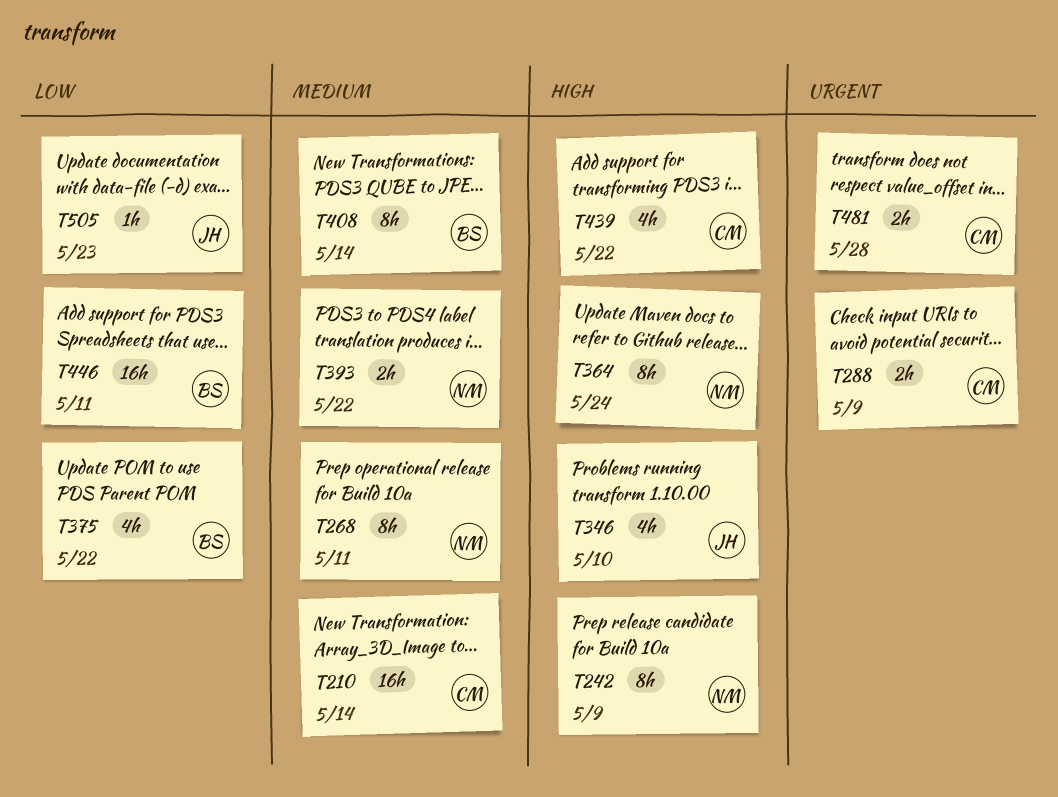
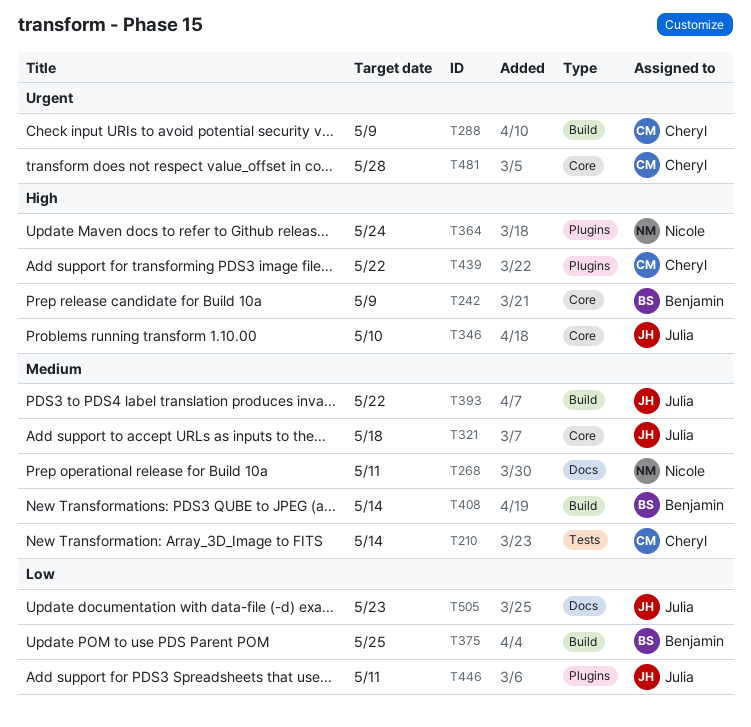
T242, owner: Nicole -> Benjamin
T321: none -> present
T375, due: May 22 -> May 25
T393, owner: Nicole -> Julia
T446, owner: Benjamin -> Julia

